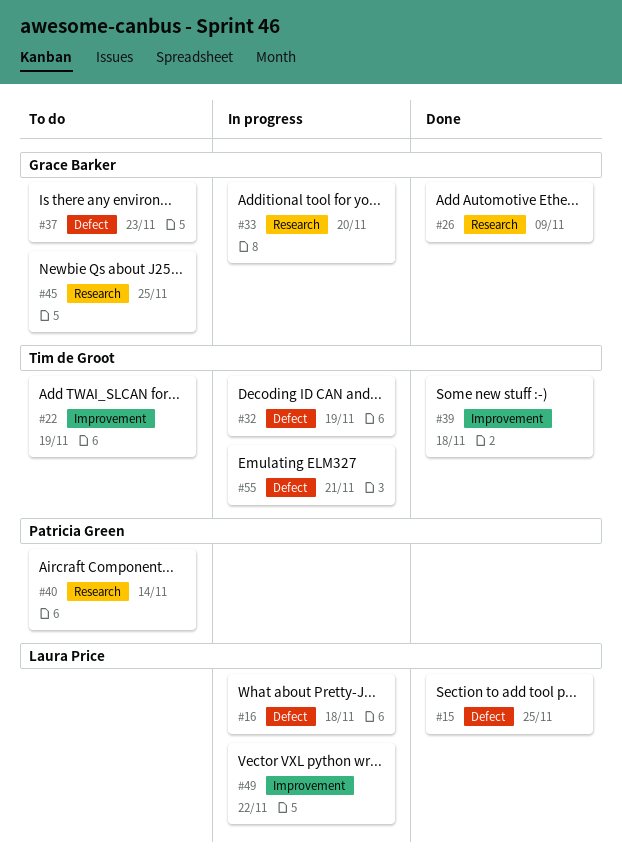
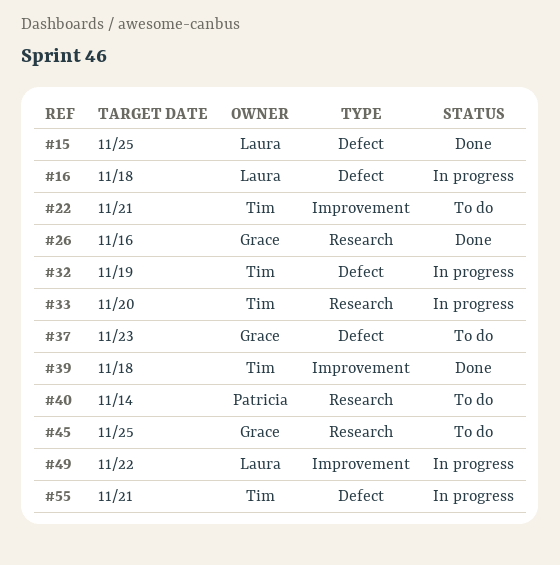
#22, due: Nov 19 -> Nov 21
#26, due: Nov 9 -> Nov 16
#33, owner: Grace Barker -> Tim de Groot

